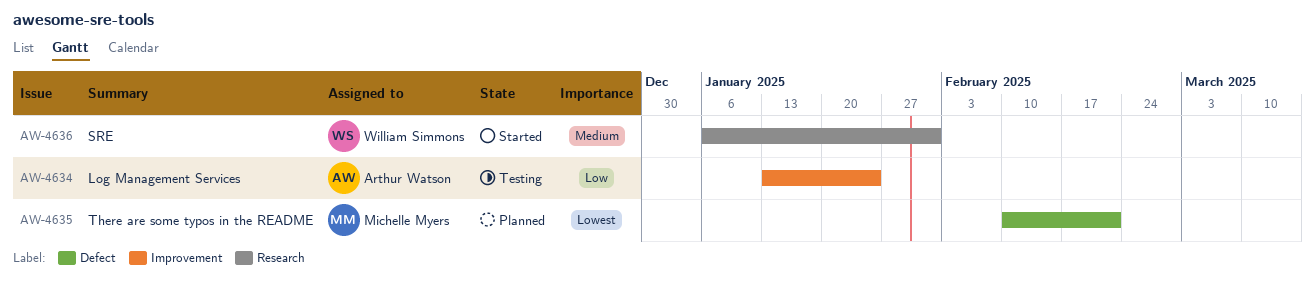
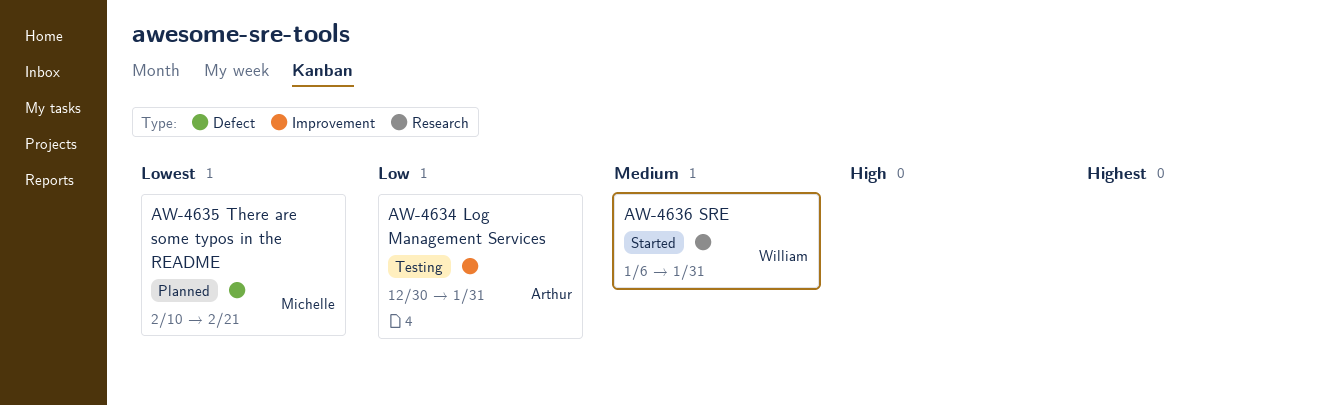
AW-4634, start: Jan 13 -> Dec 30
AW-4634, due: Jan 24 -> Jan 31

